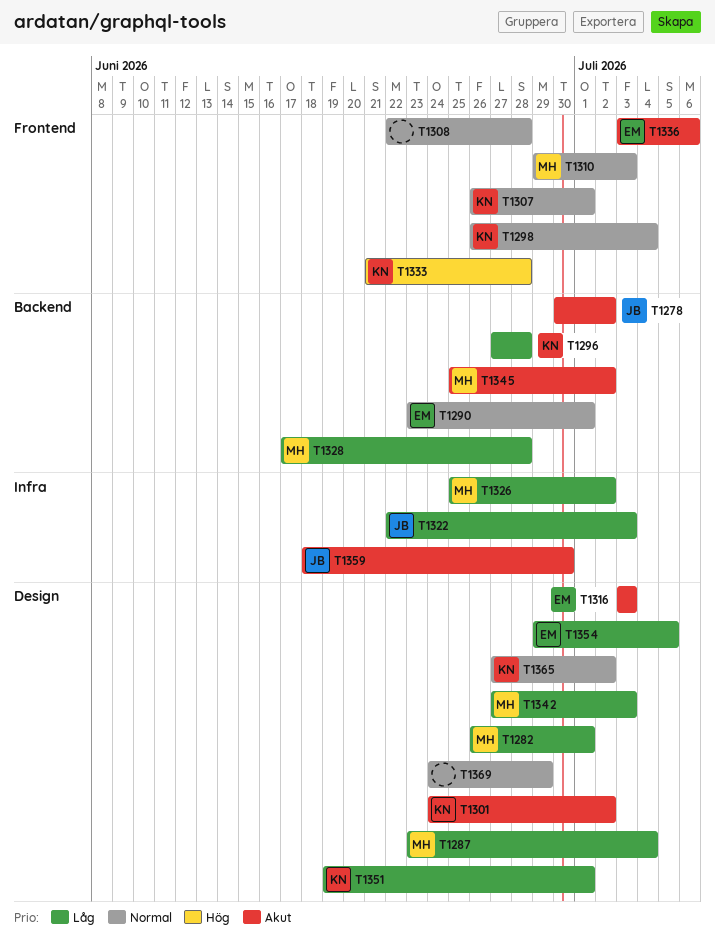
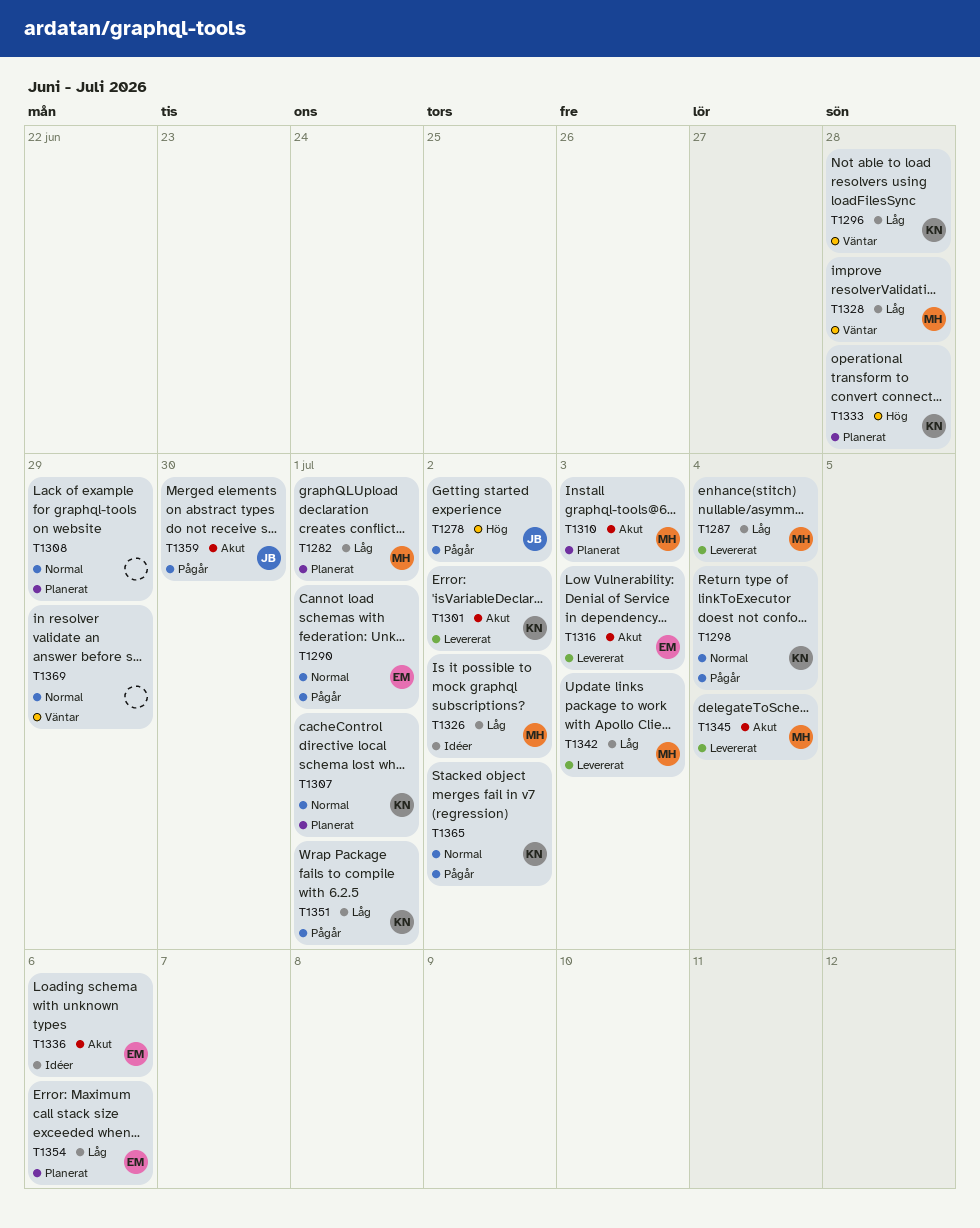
T1278, priority: Akut -> Hög
T1308, due: Jun 28 -> Jun 29
T1310, priority: Normal -> Akut
T1322: present -> none
T1345, due: Jul 2 -> Jul 4
T1354, due: Jul 5 -> Jul 6

